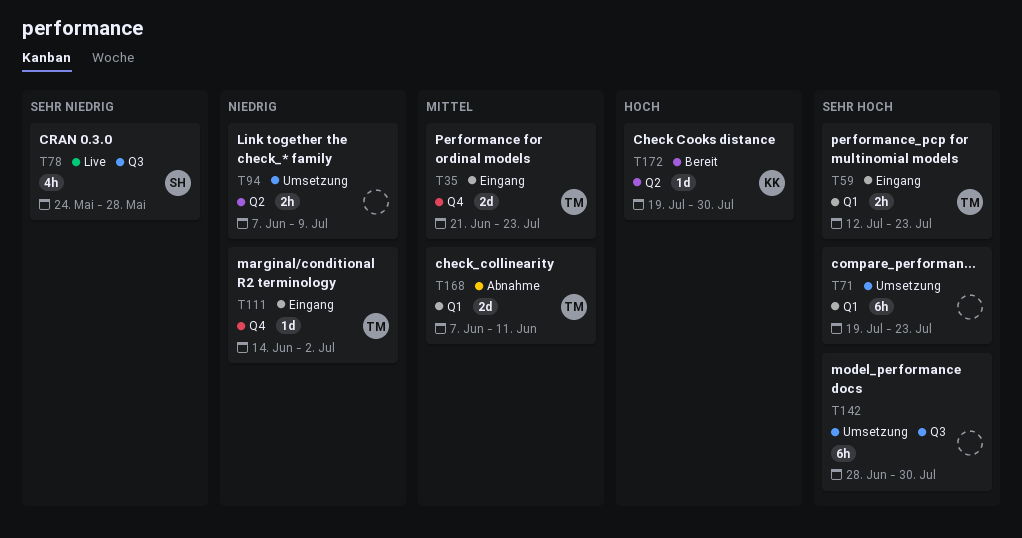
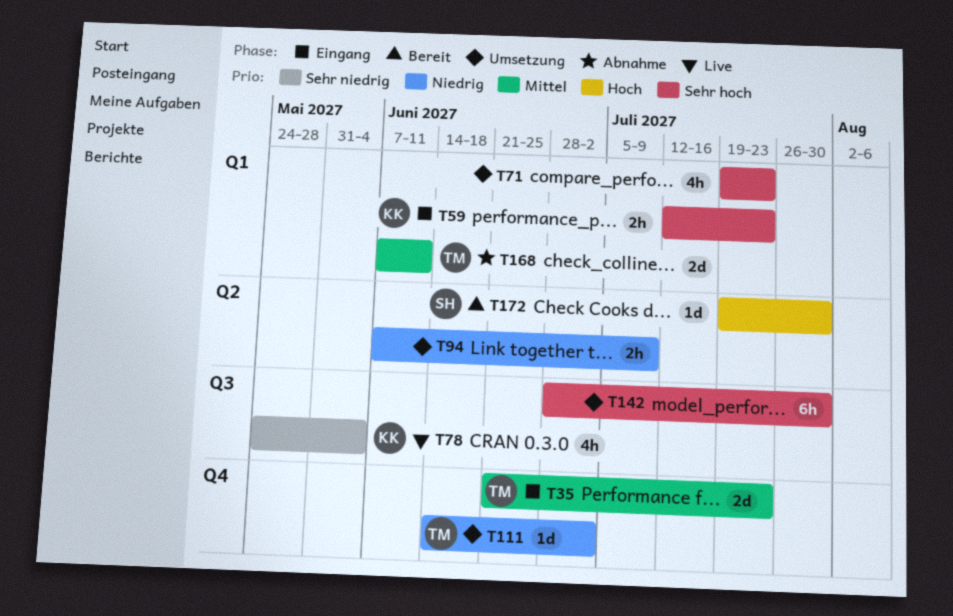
T59, owner: TM -> KK
T71, estimate: 6h -> 4h
T78, owner: SH -> KK
T78, due: May 28 -> Jun 4
T111, status: Eingang -> Umsetzung
T172, owner: KK -> SH

